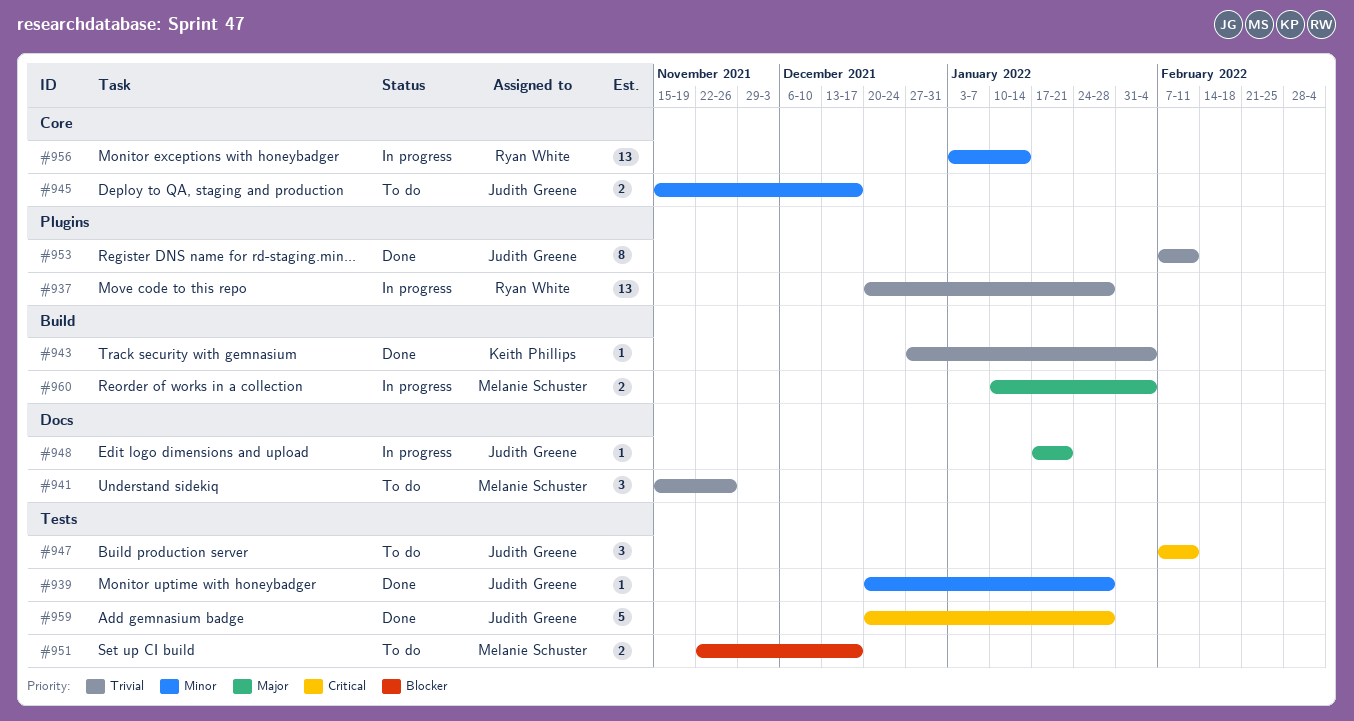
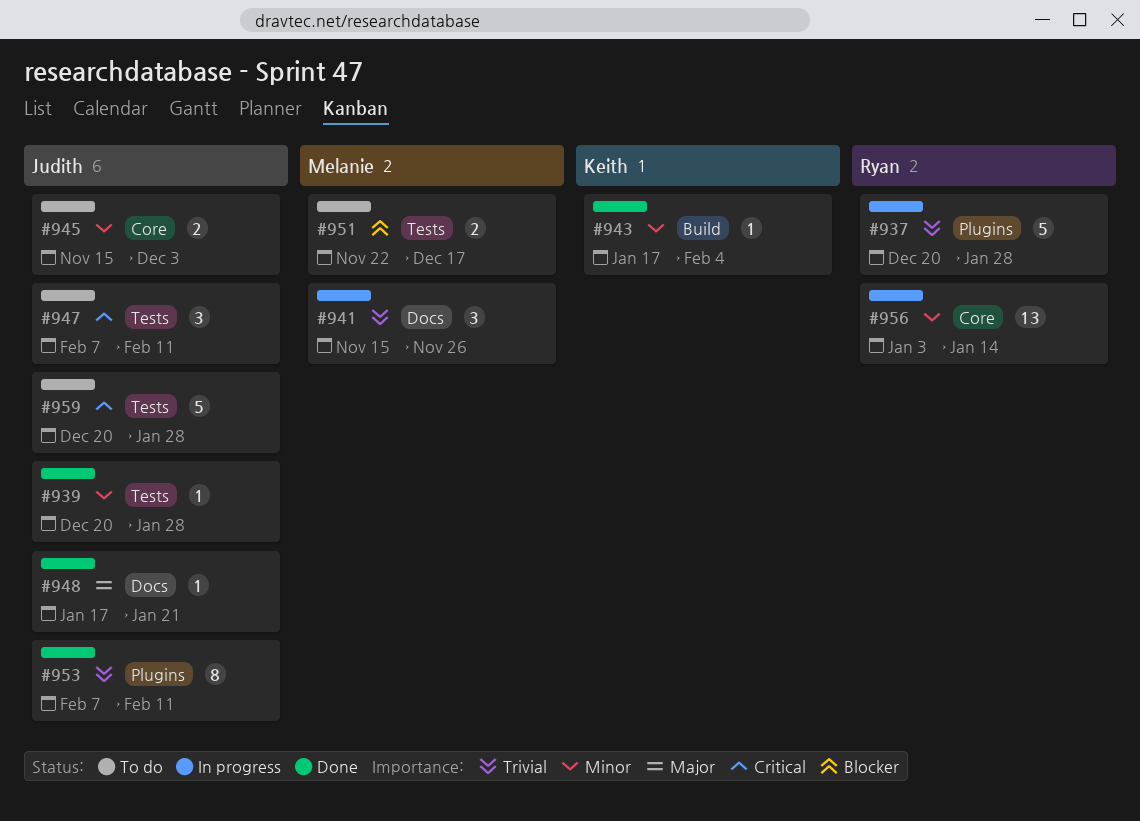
#937, estimate: 13 -> 5
#941, status: To do -> In progress
#943, priority: Trivial -> Minor
#943, start: Dec 27 -> Jan 17
#945, due: Dec 17 -> Dec 3
#948, status: In progress -> Done
#959, status: Done -> To do
#960: present -> none

